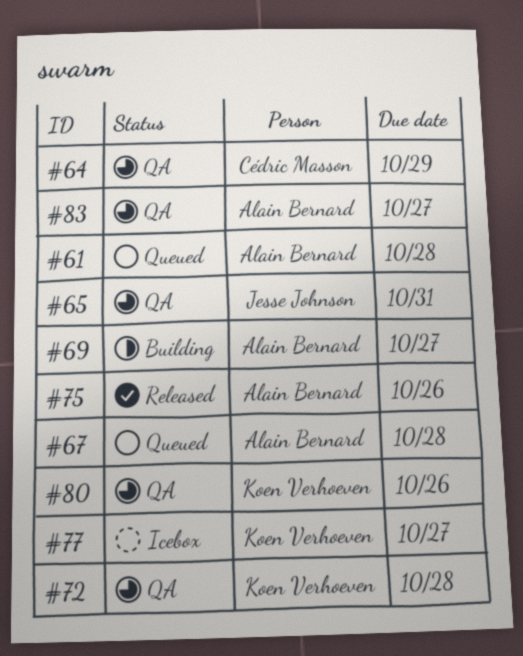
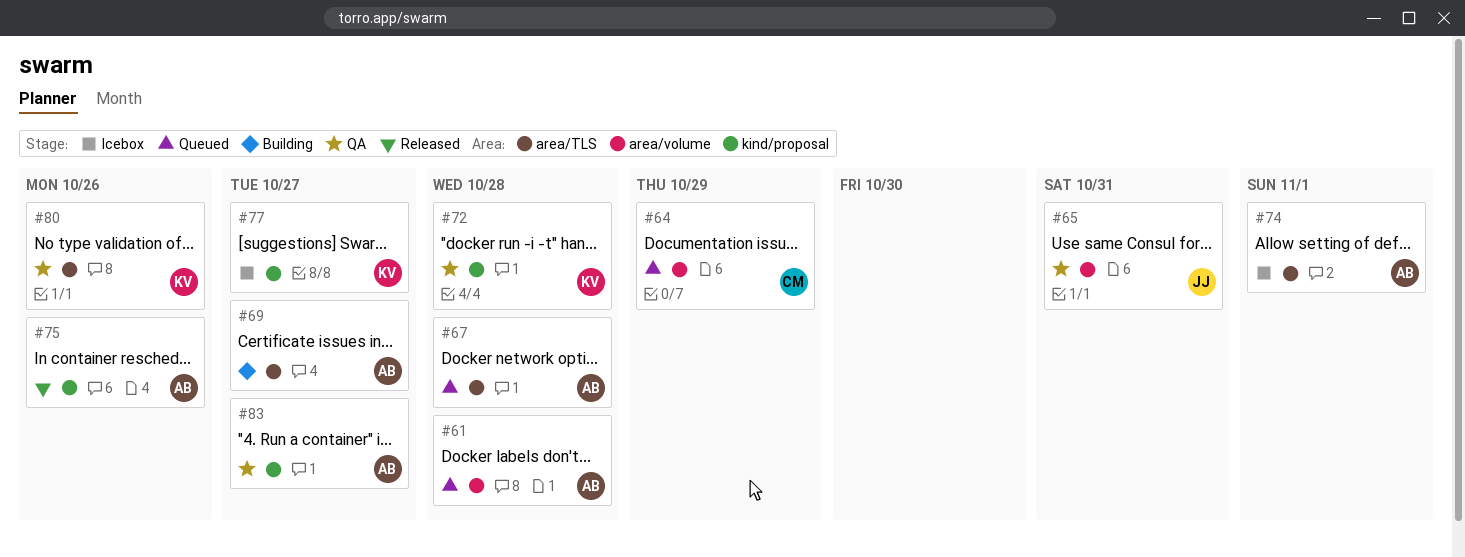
#64, status: QA -> Queued
#74: none -> present

